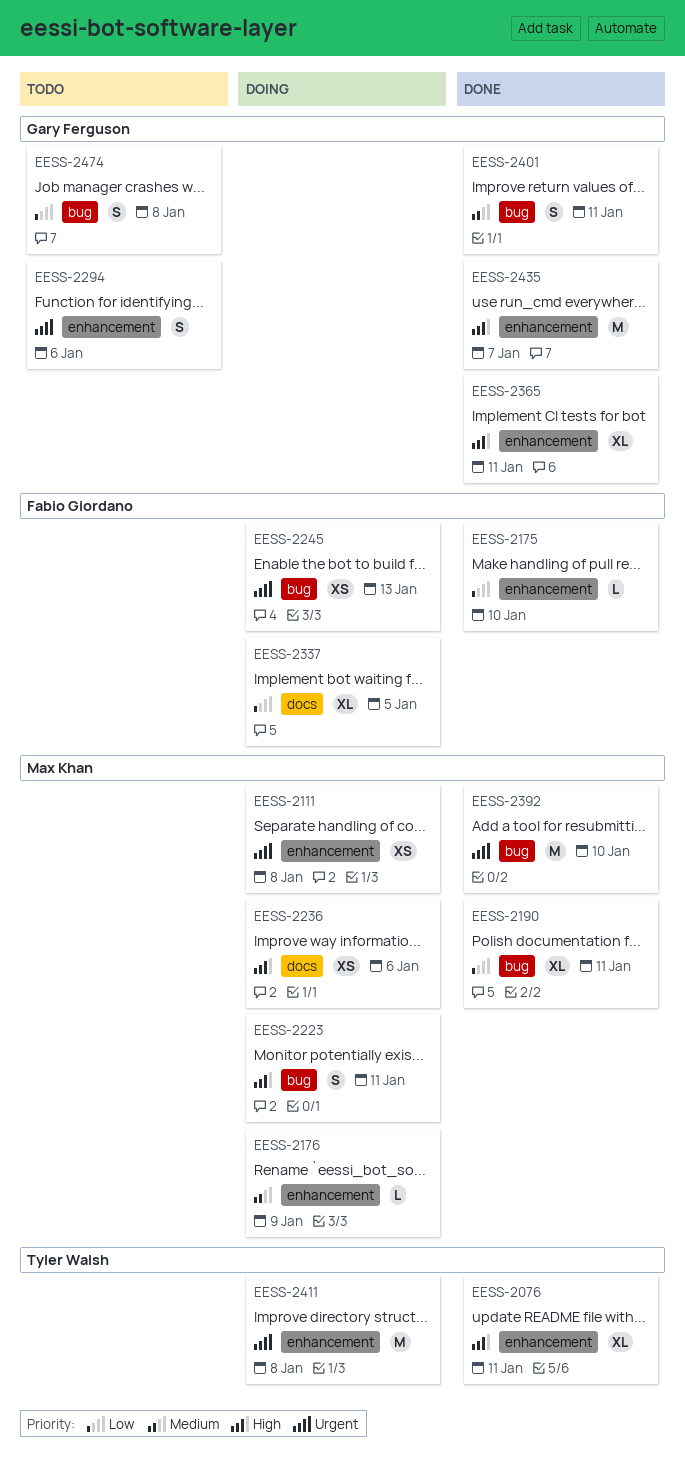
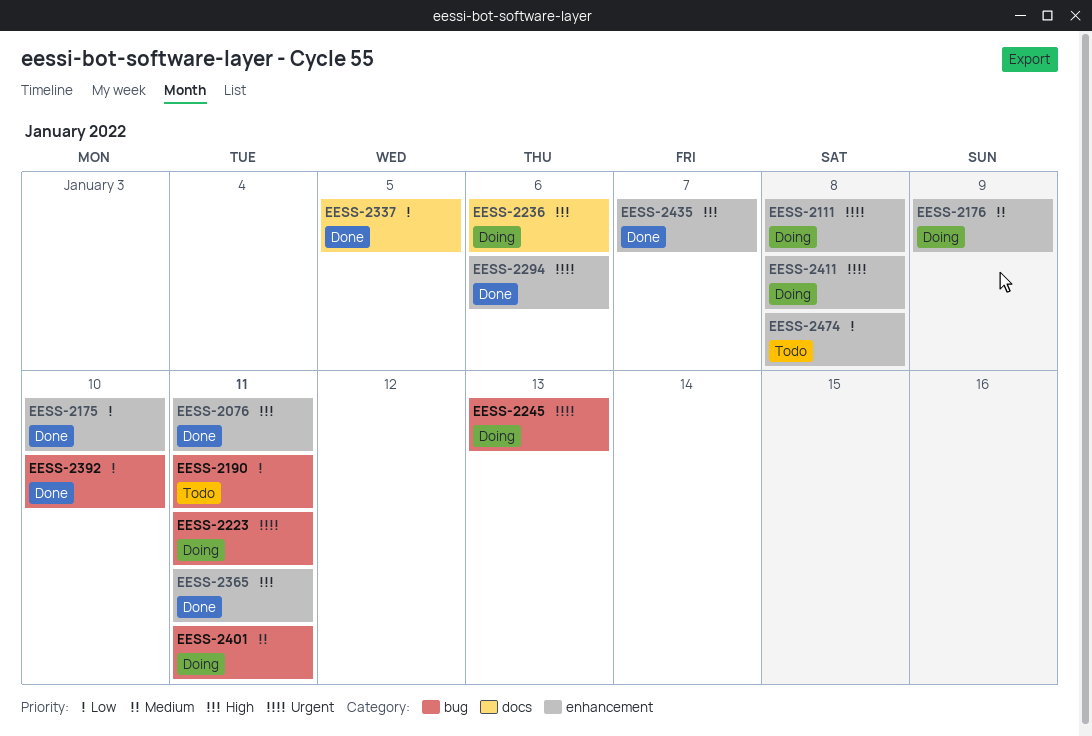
EESS-2190, status: Done -> Todo
EESS-2223, priority: High -> Urgent
EESS-2294, status: Todo -> Done
EESS-2337, status: Doing -> Done
EESS-2392, priority: Urgent -> Low
EESS-2401, status: Done -> Doing
EESS-2474, label: bug -> enhancement

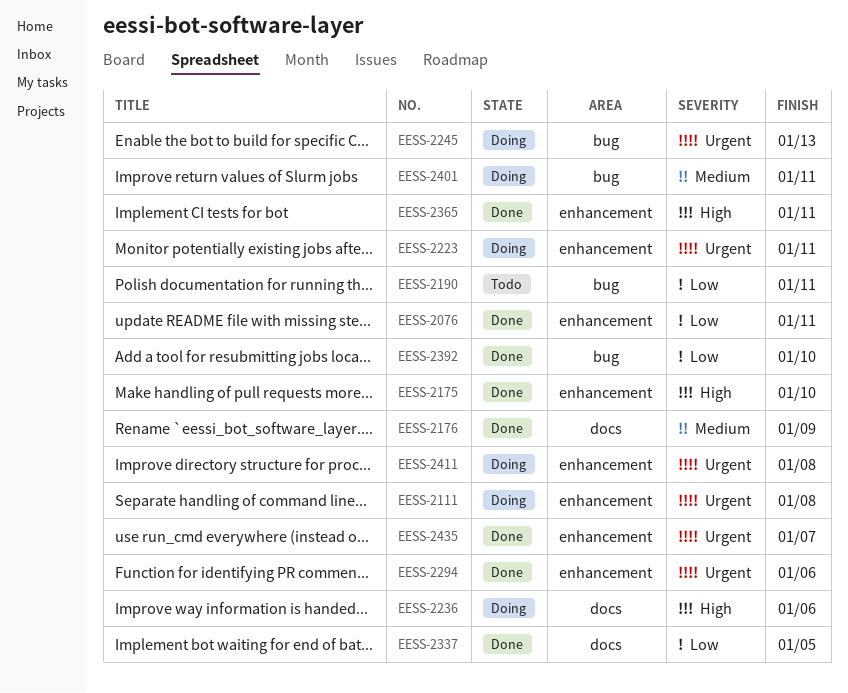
EESS-2076, priority: High -> Low
EESS-2175, priority: Low -> High
EESS-2176, status: Doing -> Done
EESS-2176, label: enhancement -> docs
EESS-2223, label: bug -> enhancement
EESS-2435, priority: High -> Urgent
EESS-2474: present -> none

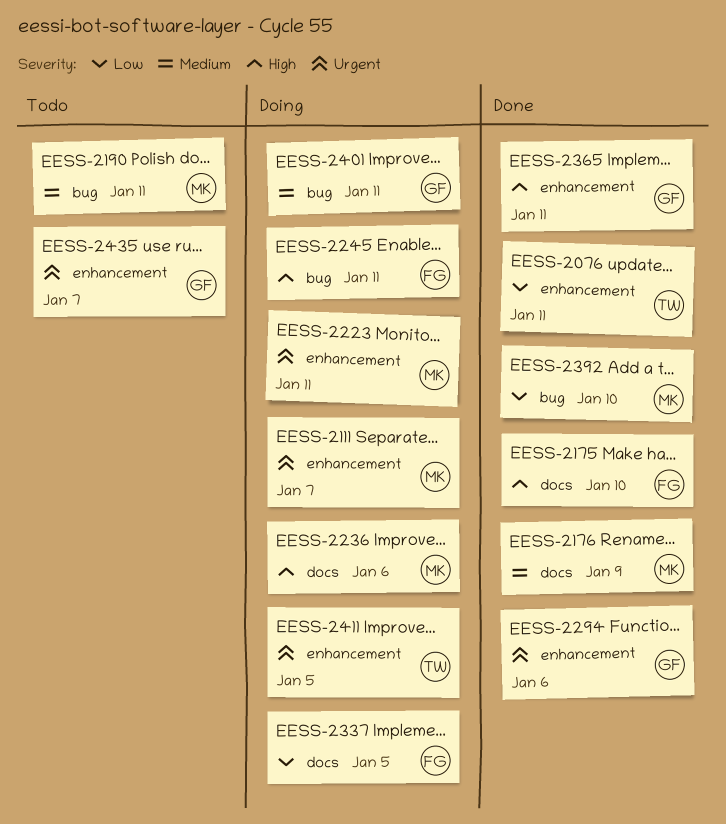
EESS-2111, due: Jan 8 -> Jan 7
EESS-2175, label: enhancement -> docs
EESS-2190, priority: Low -> Medium
EESS-2245, priority: Urgent -> High
EESS-2245, due: Jan 13 -> Jan 11
EESS-2337, status: Done -> Doing
EESS-2411, due: Jan 8 -> Jan 5
EESS-2435, status: Done -> Todo

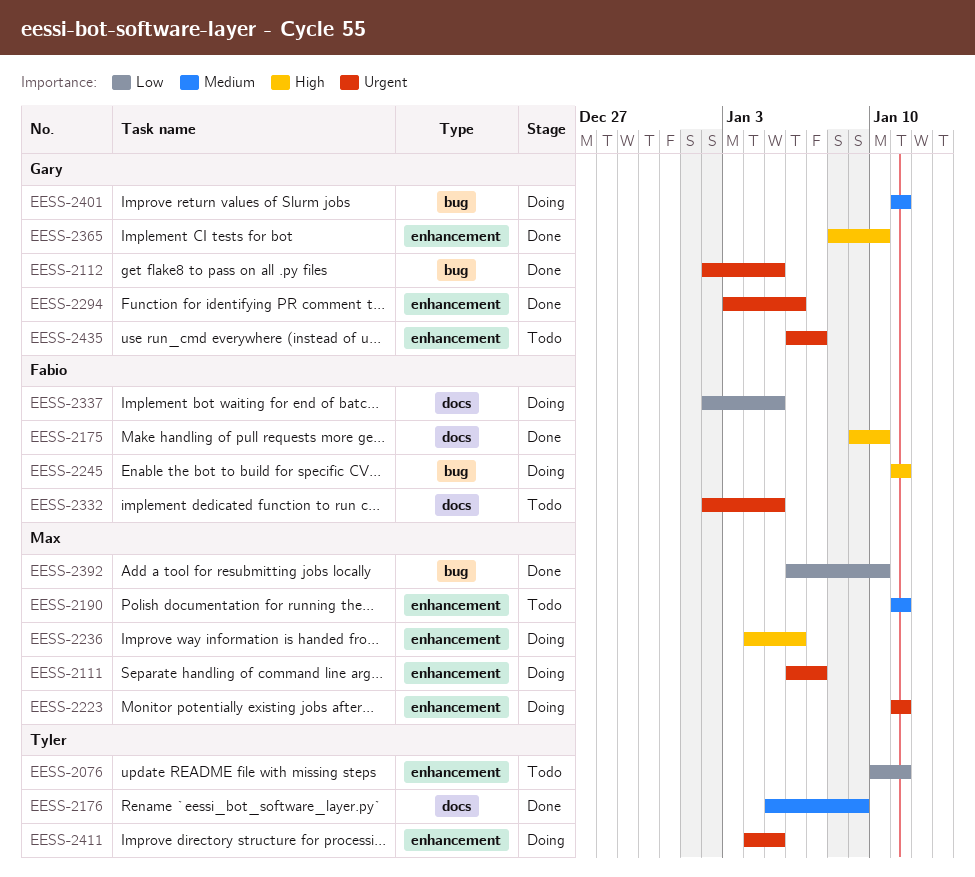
EESS-2076, status: Done -> Todo
EESS-2112: none -> present
EESS-2176, owner: Max -> Tyler
EESS-2190, label: bug -> enhancement
EESS-2236, label: docs -> enhancement
EESS-2332: none -> present
EESS-2365, due: Jan 11 -> Jan 10

